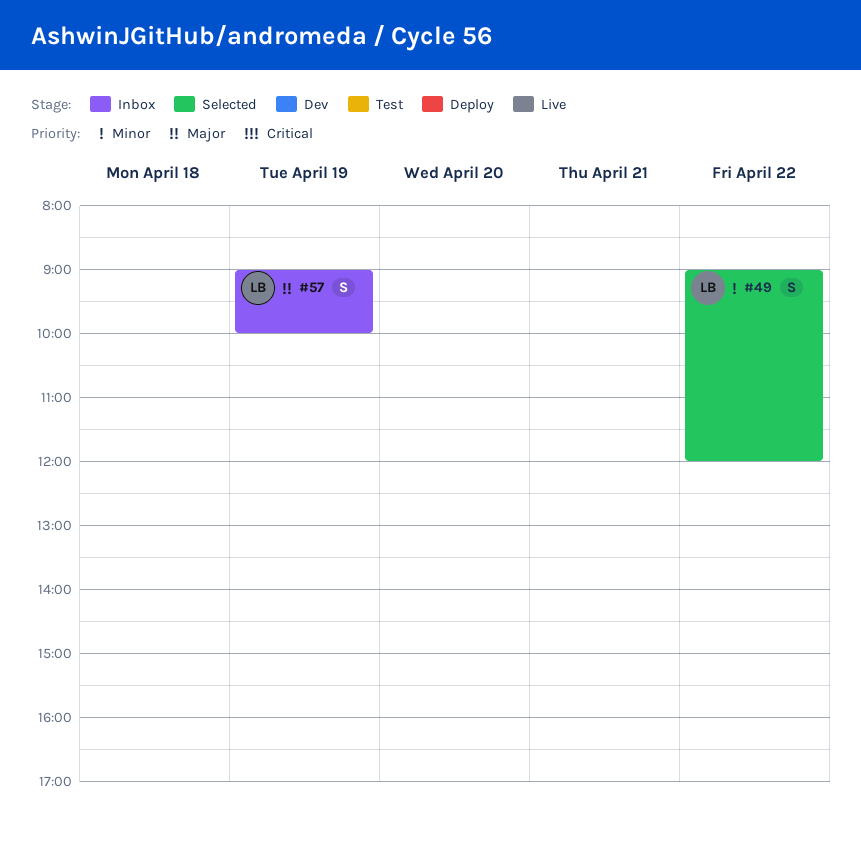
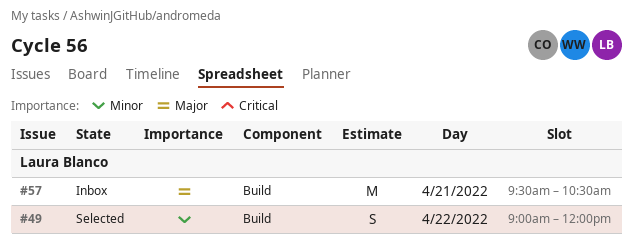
#57, estimate: S -> M
#57, day: Apr 19 -> Apr 21
#57, begins: 09:00 -> 09:30
#57, ends: 10:00 -> 10:30

